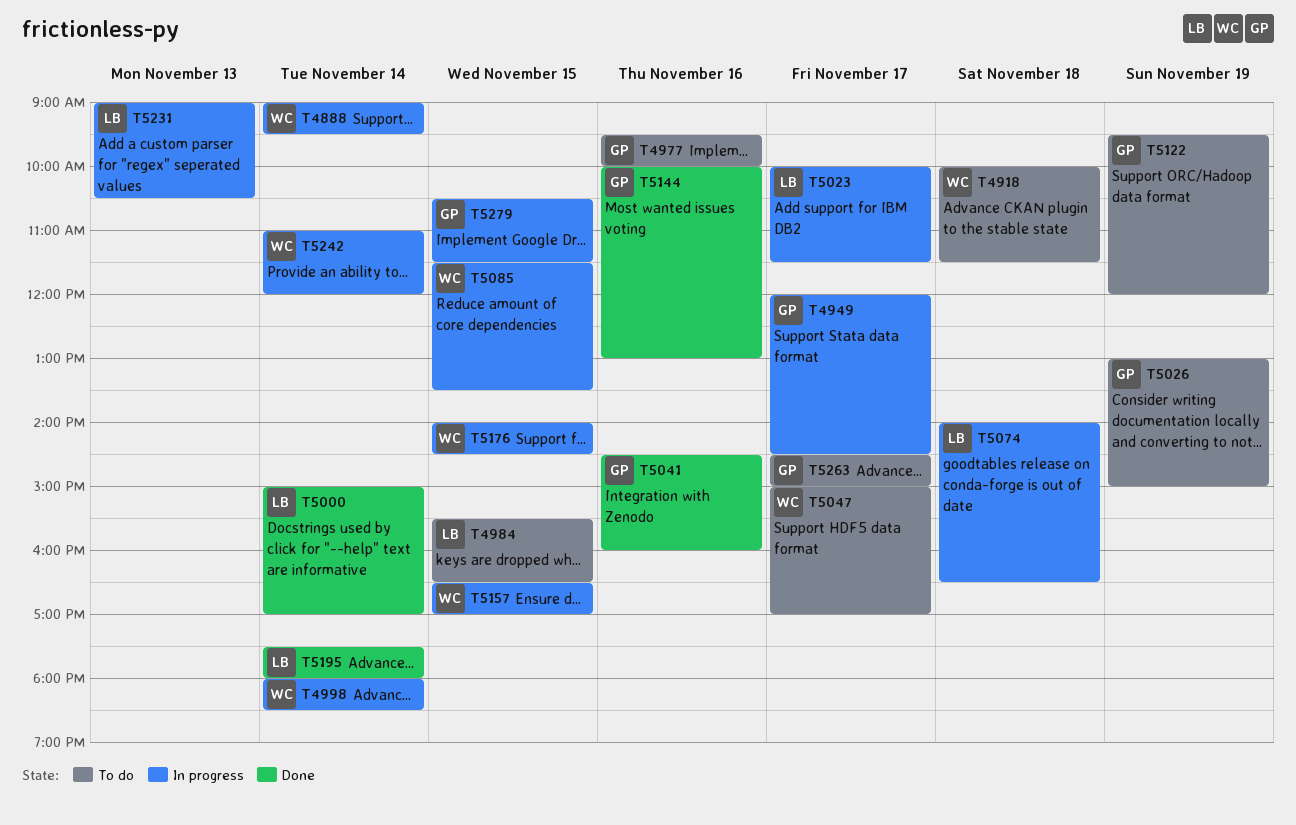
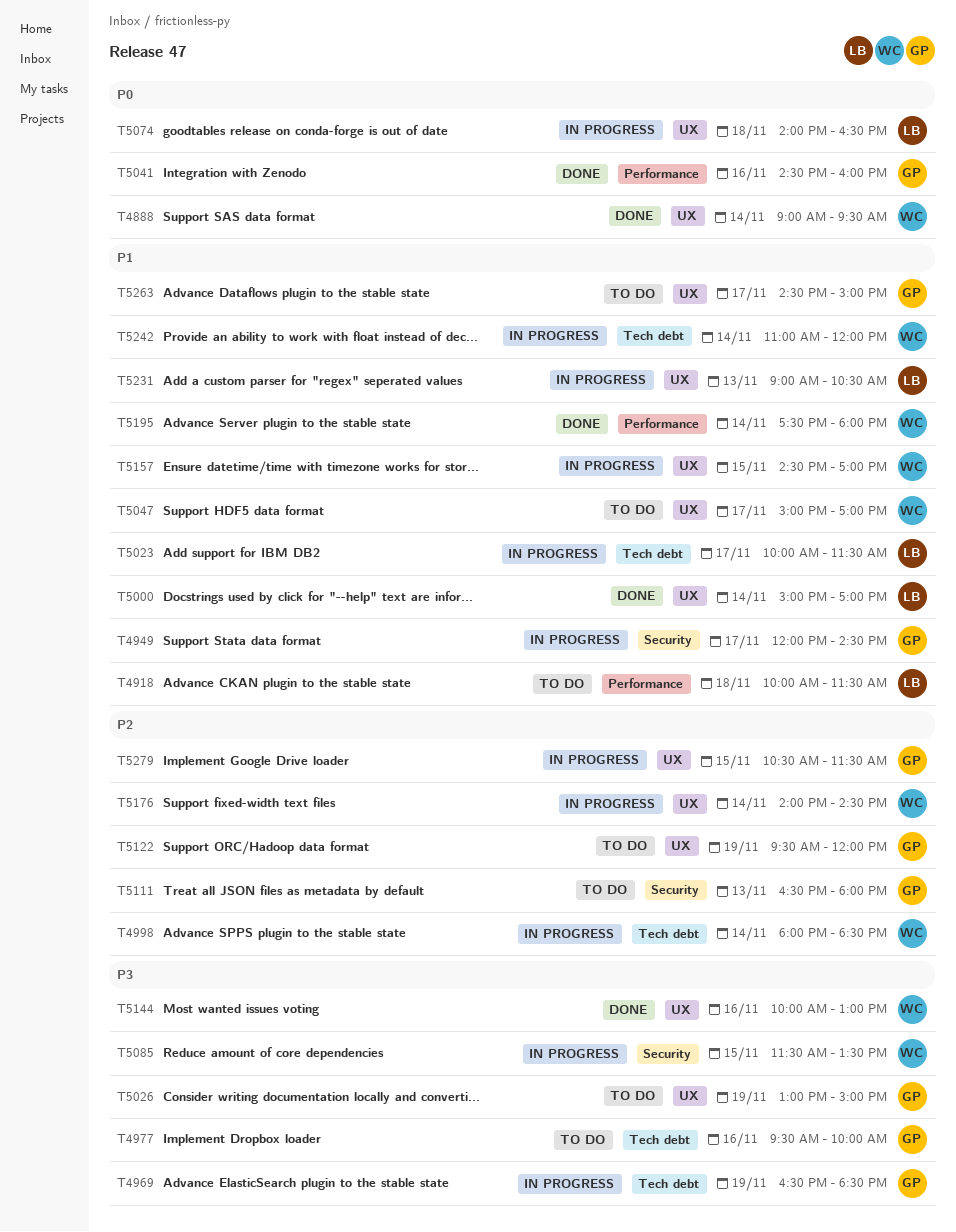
T4888, status: In progress -> Done
T4918, owner: WC -> LB
T4969: none -> present
T4984: present -> none
T5111: none -> present
T5144, owner: GP -> WC
T5157, begins: 16:30 -> 14:30
T5176, day: Nov 15 -> Nov 14
T5195, owner: LB -> WC

